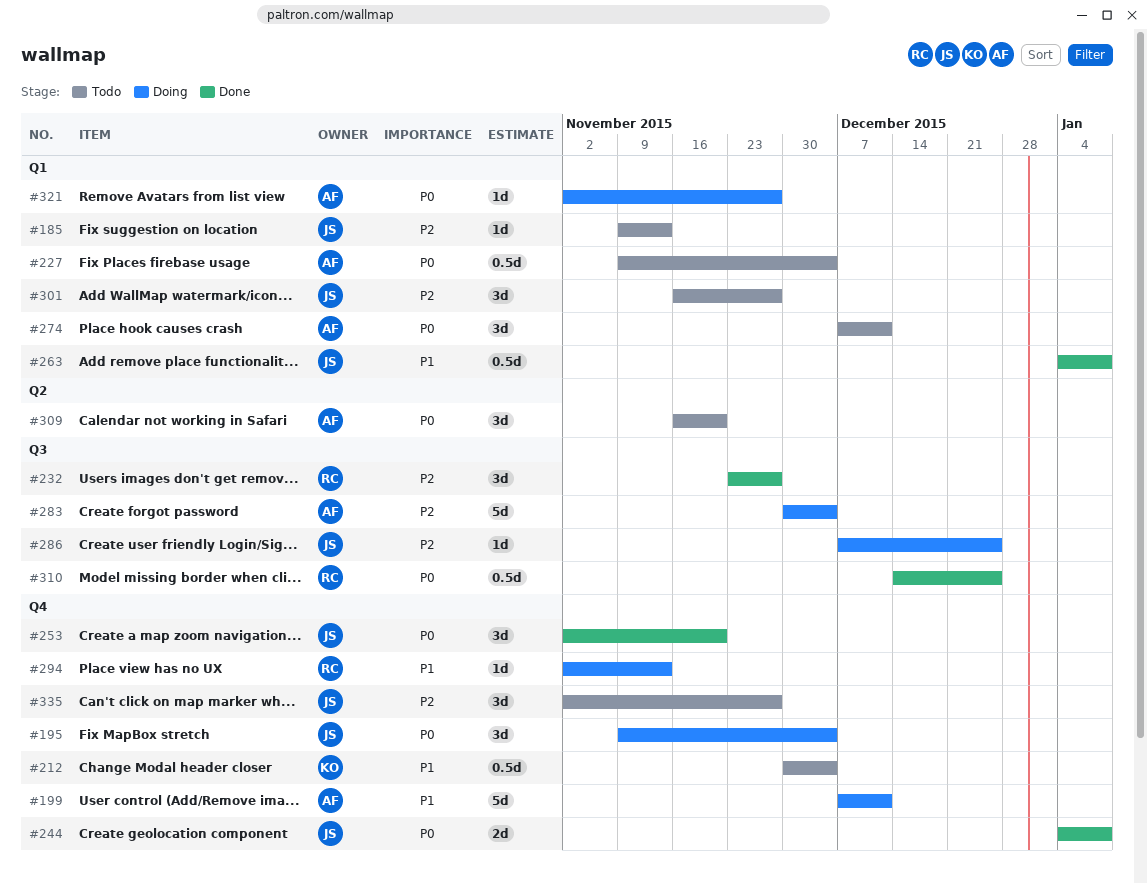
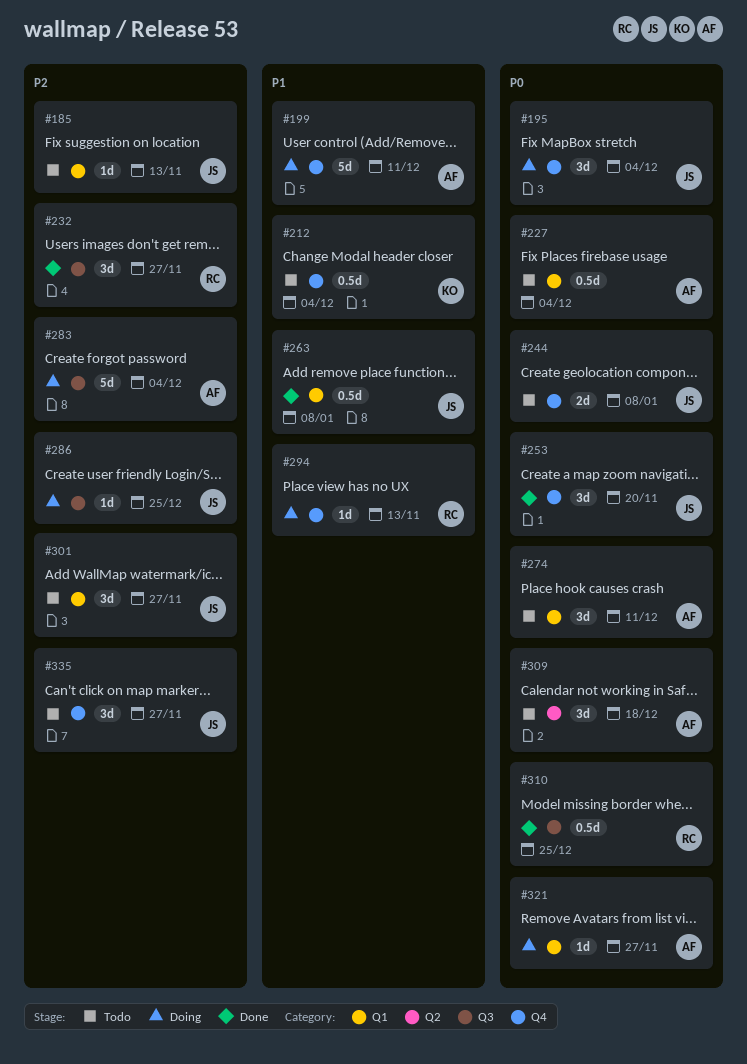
#244, status: Done -> Todo
#309, due: Nov 20 -> Dec 18

